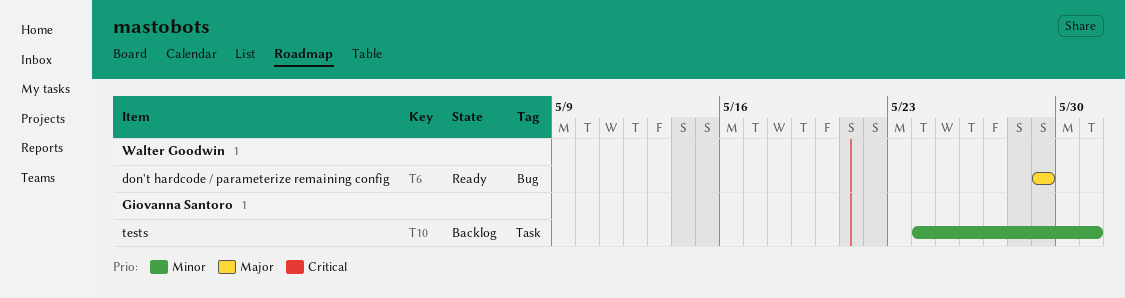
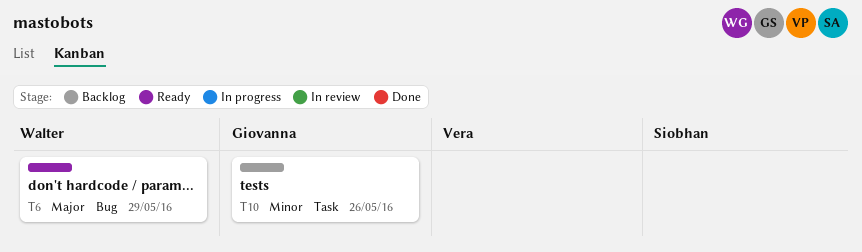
T10, due: May 31 -> May 26

